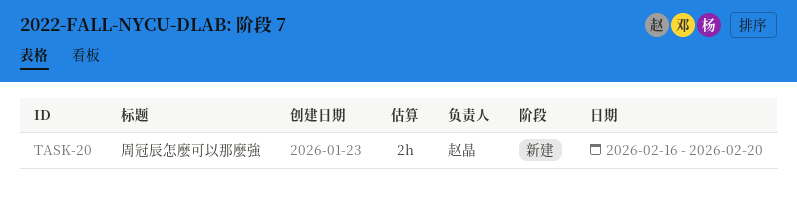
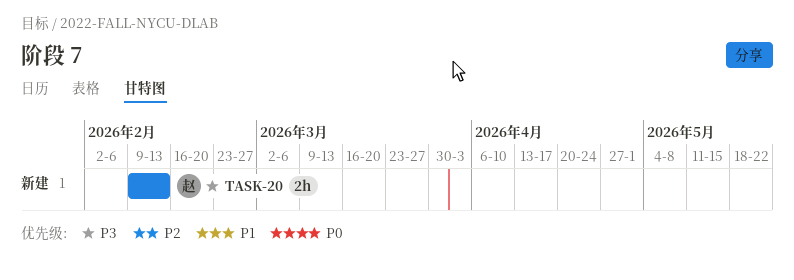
TASK-20, start: Feb 16 -> Feb 9
TASK-20, due: Feb 20 -> Feb 13

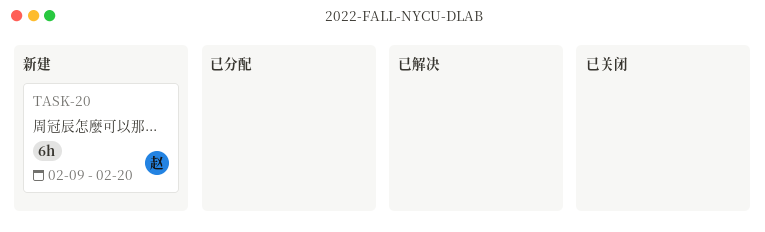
TASK-20, estimate: 2h -> 6h
TASK-20, due: Feb 13 -> Feb 20

